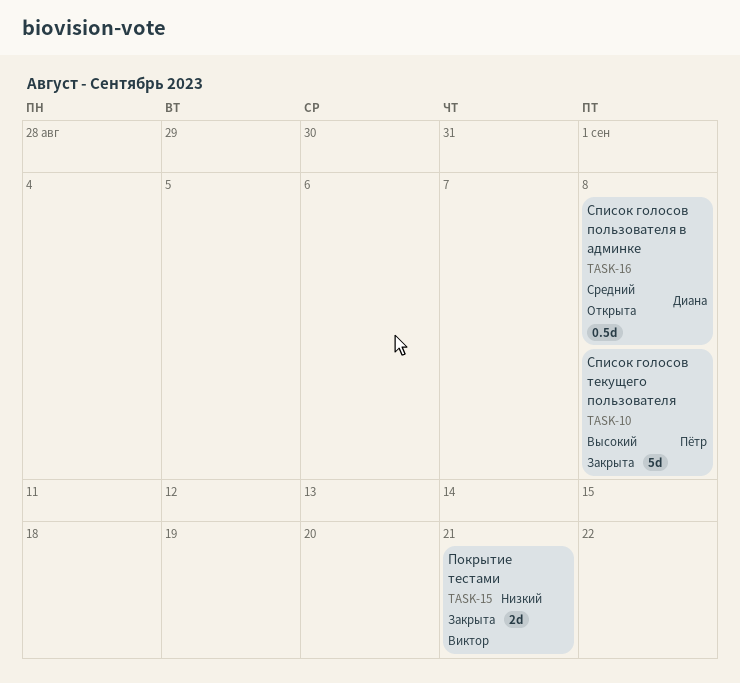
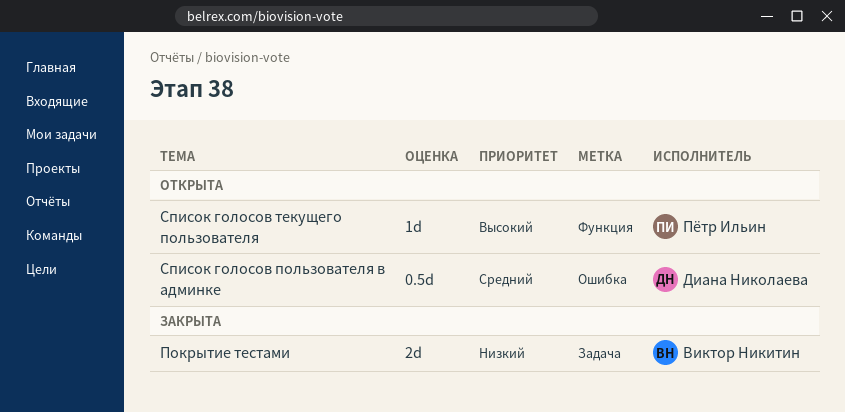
Список голосов текущего пользователя, status: Закрыта -> Открыта
Список голосов текущего пользователя, estimate: 5d -> 1d

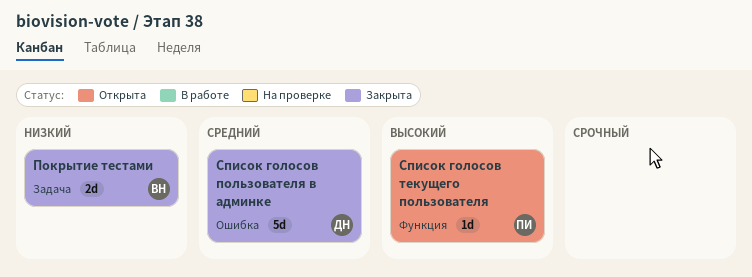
Список голосов пользователя в админке, status: Открыта -> Закрыта
Список голосов пользователя в админке, estimate: 0.5d -> 5d

